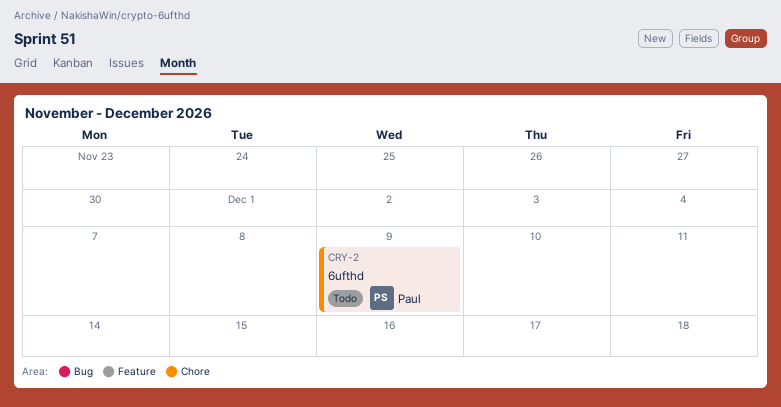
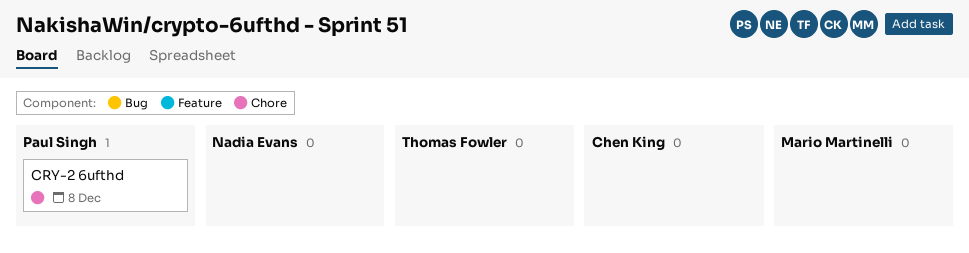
CRY-2, due: Dec 9 -> Dec 8

